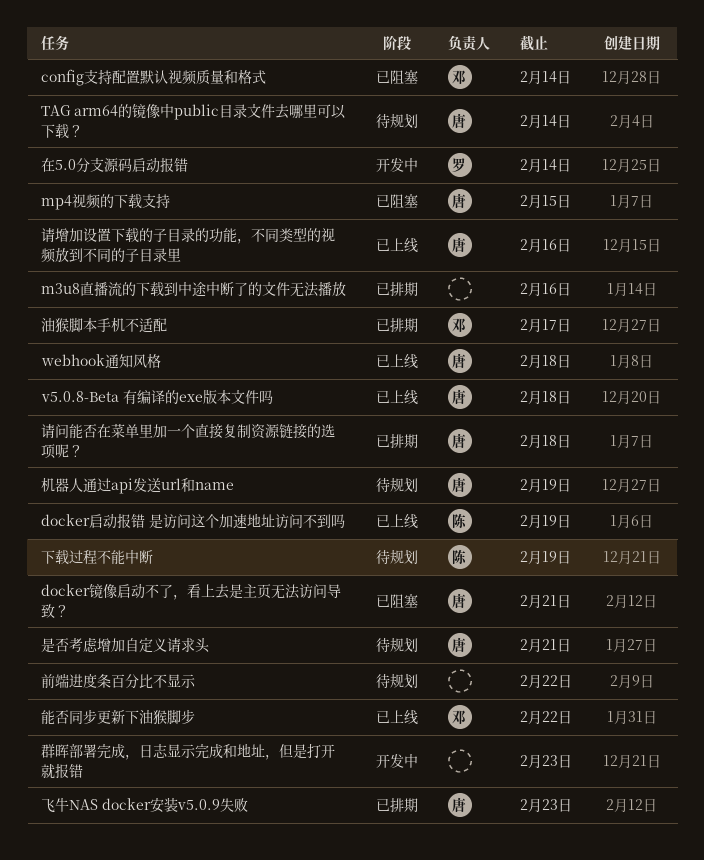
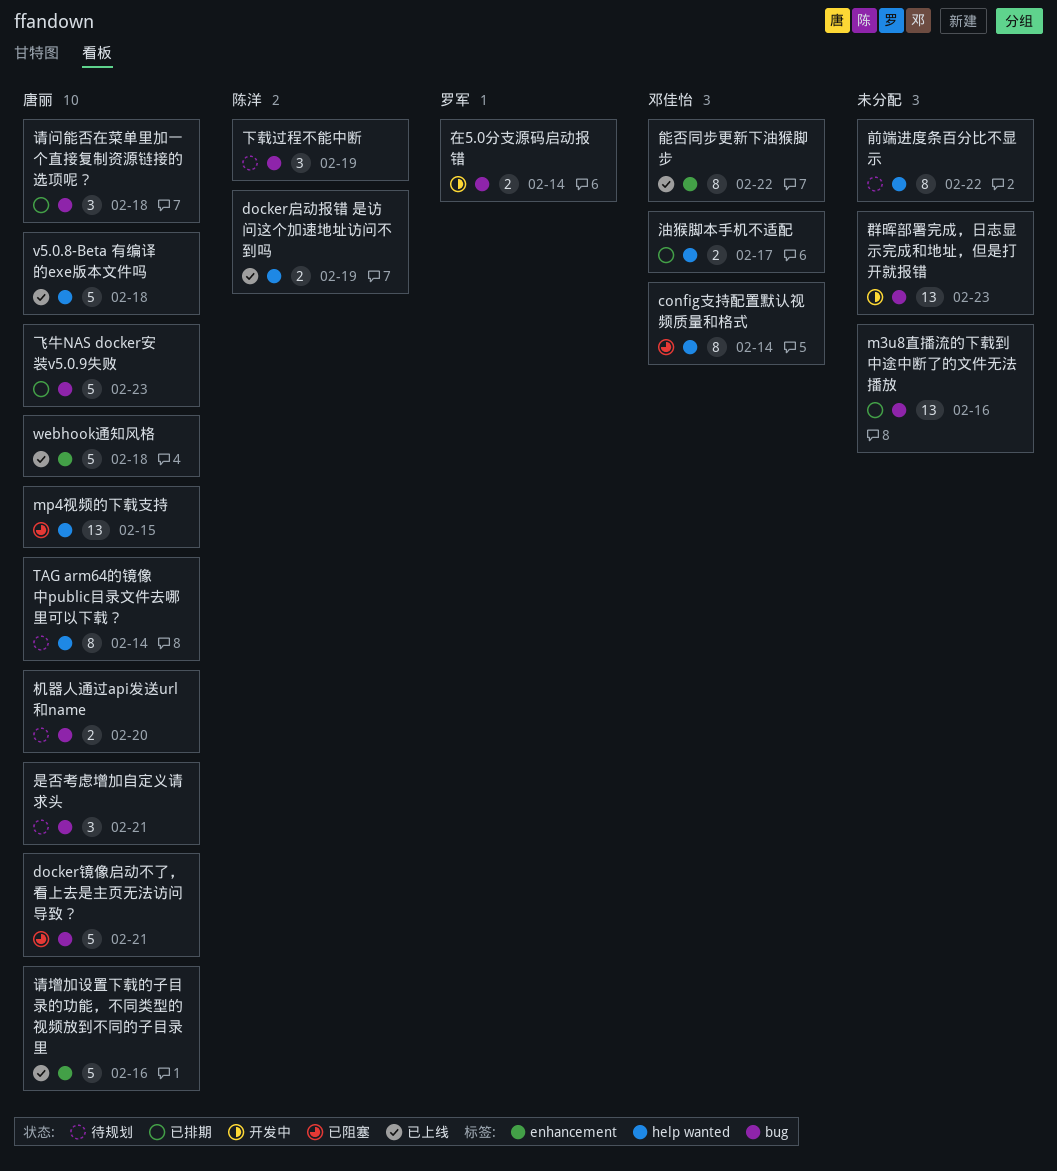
机器人通过api发送url和name, due: Feb 19 -> Feb 20

